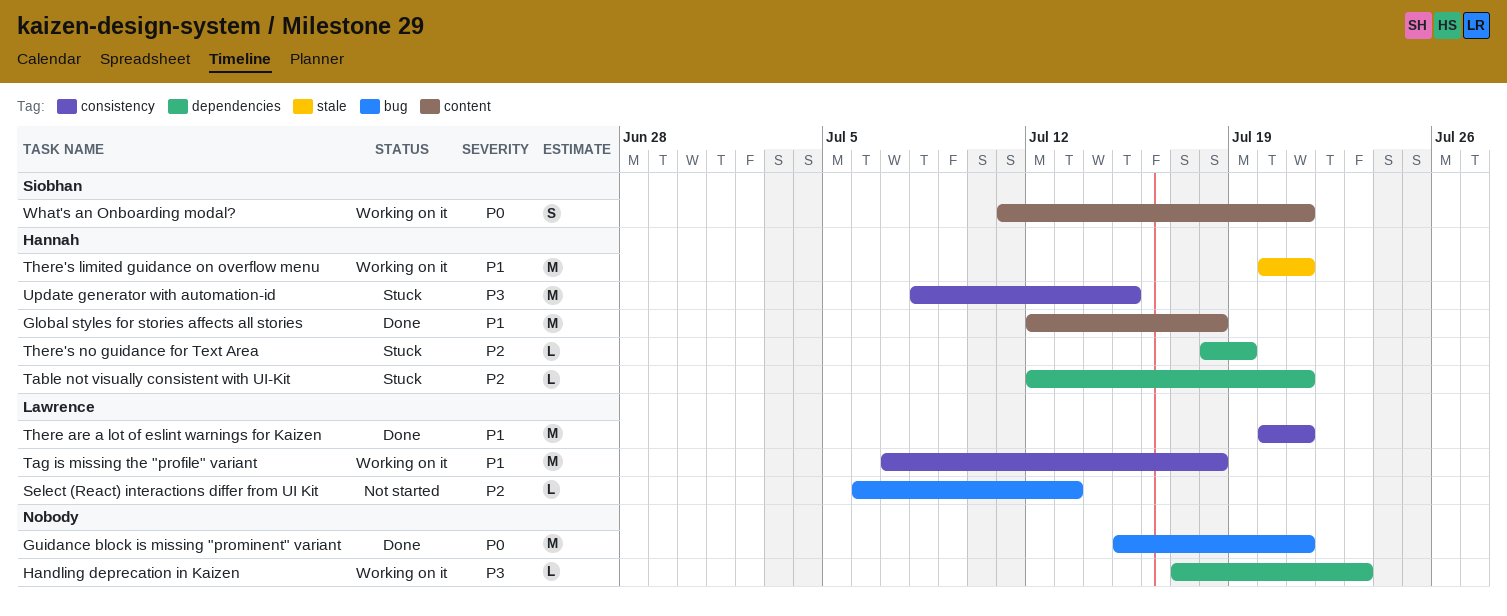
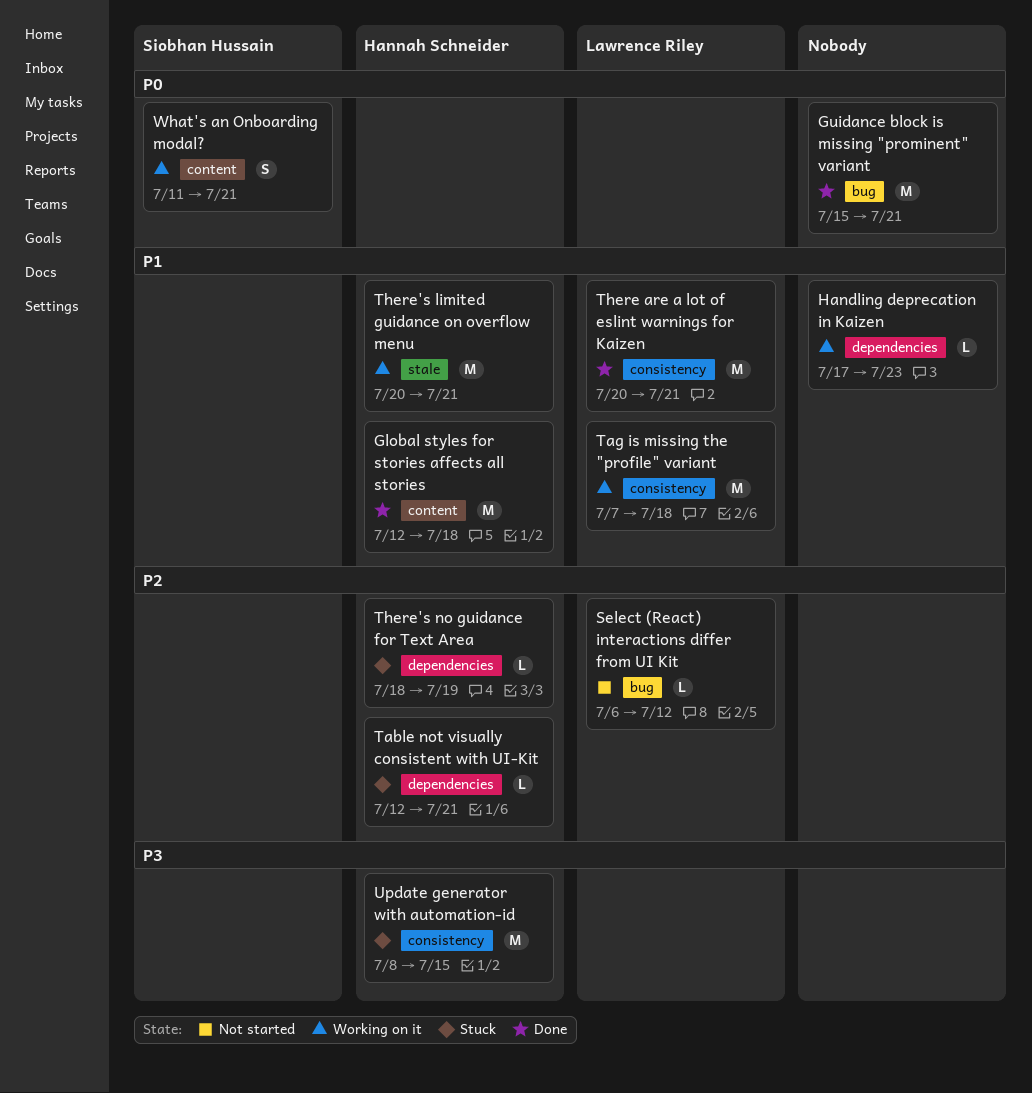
Handling deprecation in Kaizen, priority: P3 -> P1
Select (React) interactions differ from UI Kit, due: Jul 13 -> Jul 12

